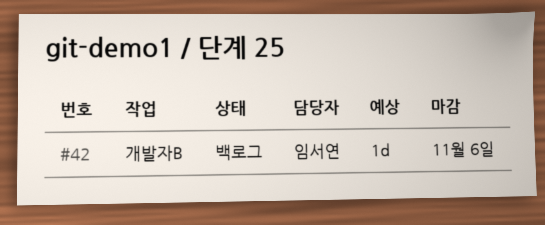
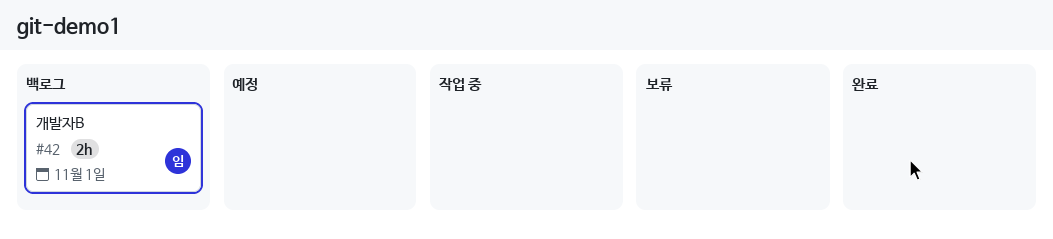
#42, estimate: 1d -> 2h
#42, due: Nov 6 -> Nov 1

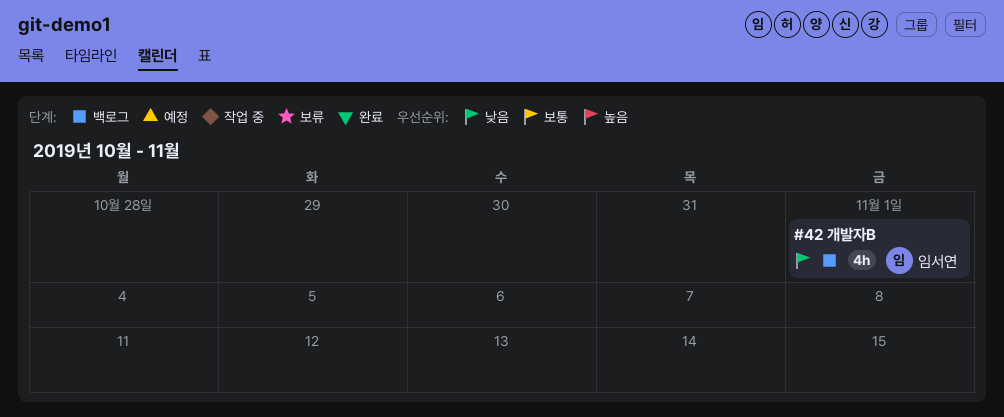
#42, estimate: 2h -> 4h

